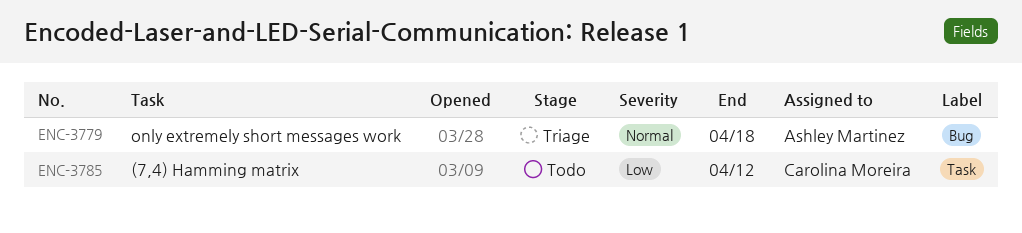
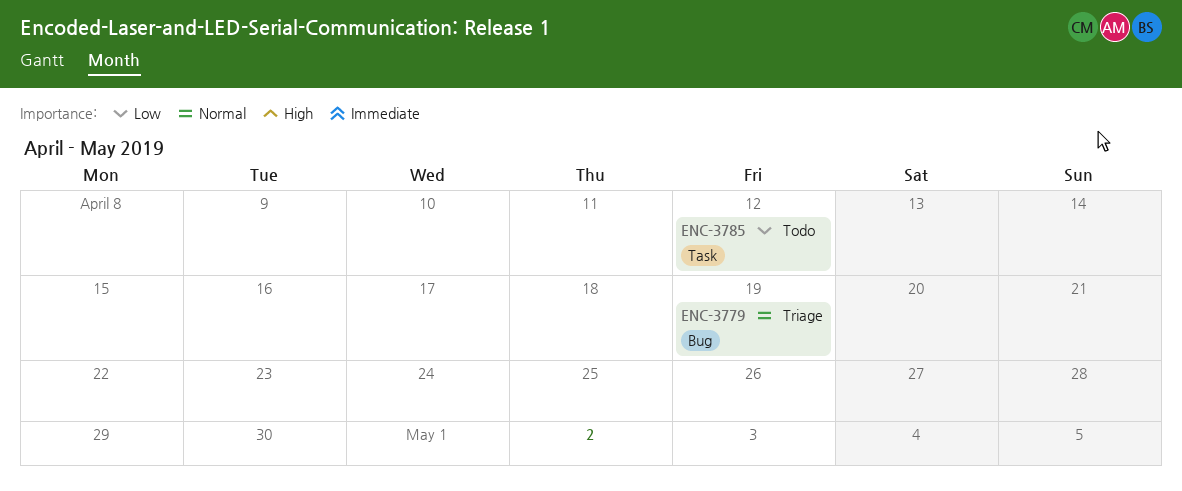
ENC-3779, due: Apr 18 -> Apr 19

